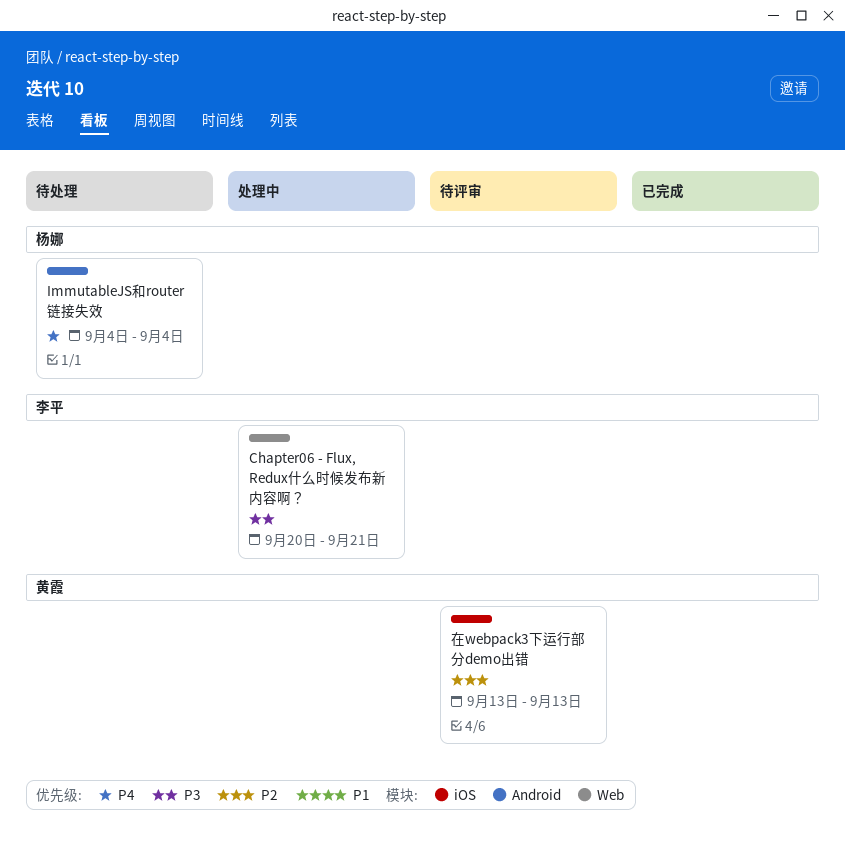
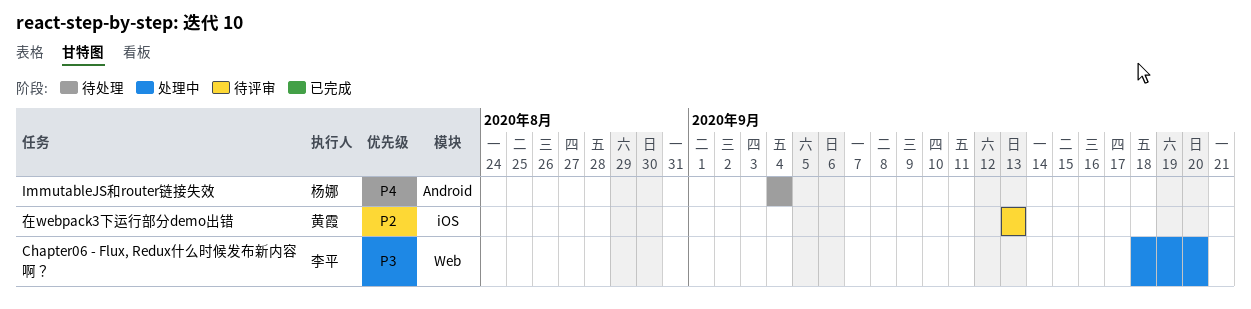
Chapter06 - Flux, Redux什么时候发布新内容啊？, start: Sep 20 -> Sep 18
Chapter06 - Flux, Redux什么时候发布新内容啊？, due: Sep 21 -> Sep 20

